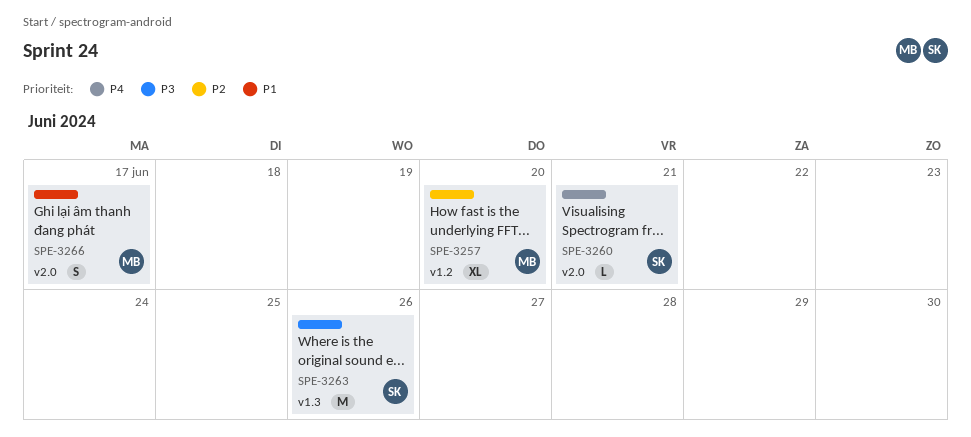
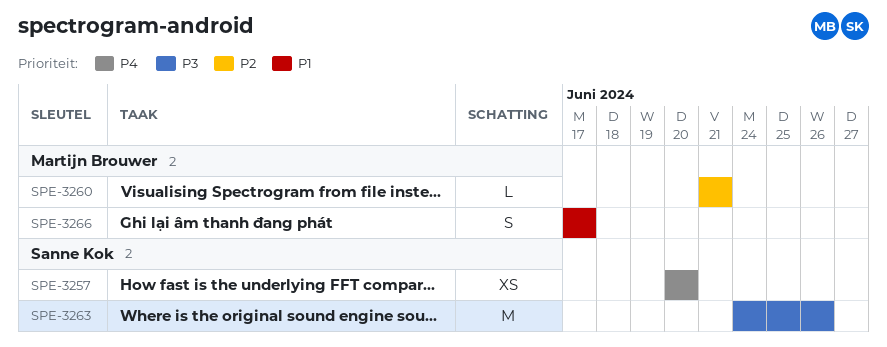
SPE-3257, owner: Martijn Brouwer -> Sanne Kok
SPE-3257, priority: P2 -> P4
SPE-3257, estimate: XL -> XS
SPE-3260, owner: Sanne Kok -> Martijn Brouwer
SPE-3260, priority: P4 -> P2

